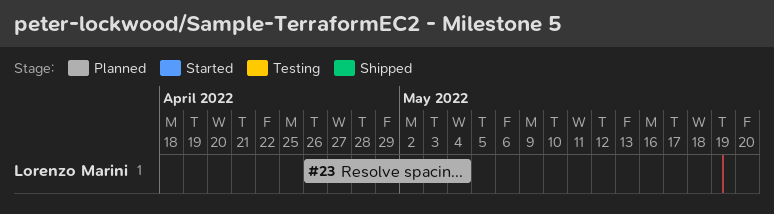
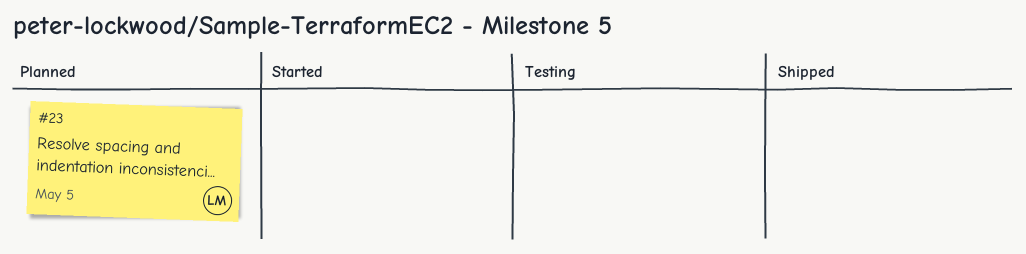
#23, due: May 4 -> May 5

